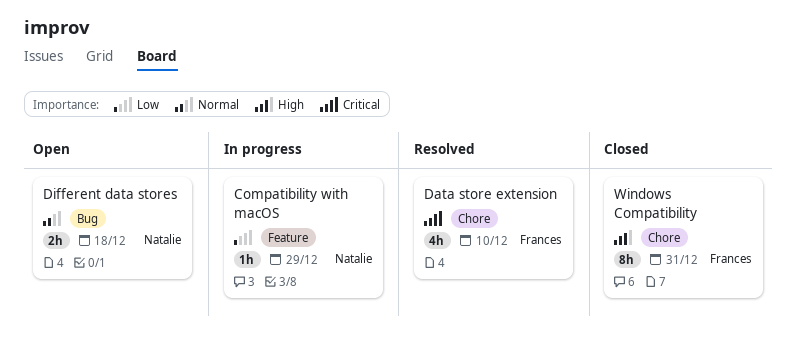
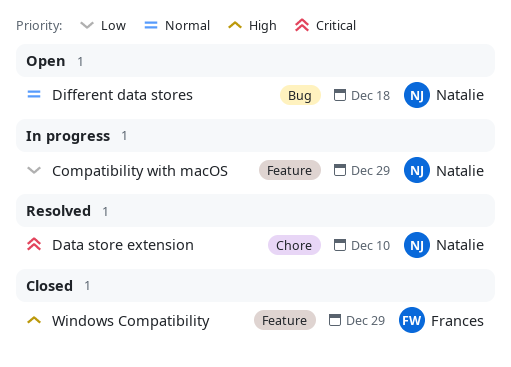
Data store extension, owner: Frances -> Natalie
Windows Compatibility, label: Chore -> Feature
Windows Compatibility, due: Dec 31 -> Dec 29

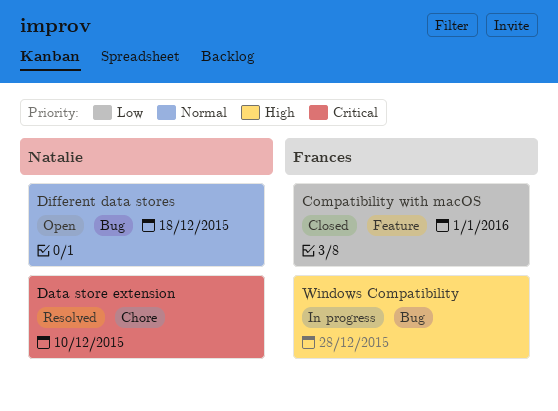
Compatibility with macOS, status: In progress -> Closed
Compatibility with macOS, owner: Natalie -> Frances
Compatibility with macOS, due: Dec 29 -> Jan 1
Windows Compatibility, status: Closed -> In progress
Windows Compatibility, label: Feature -> Bug
Windows Compatibility, due: Dec 29 -> Dec 28

